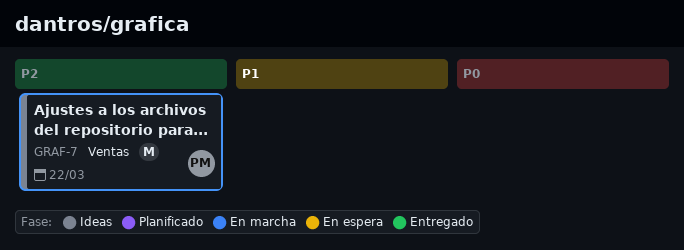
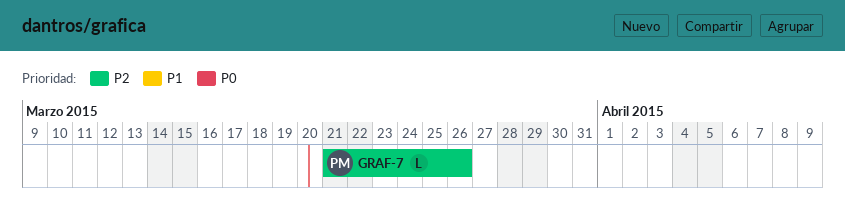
GRAF-7, estimate: M -> L
GRAF-7, due: Mar 22 -> Mar 26

